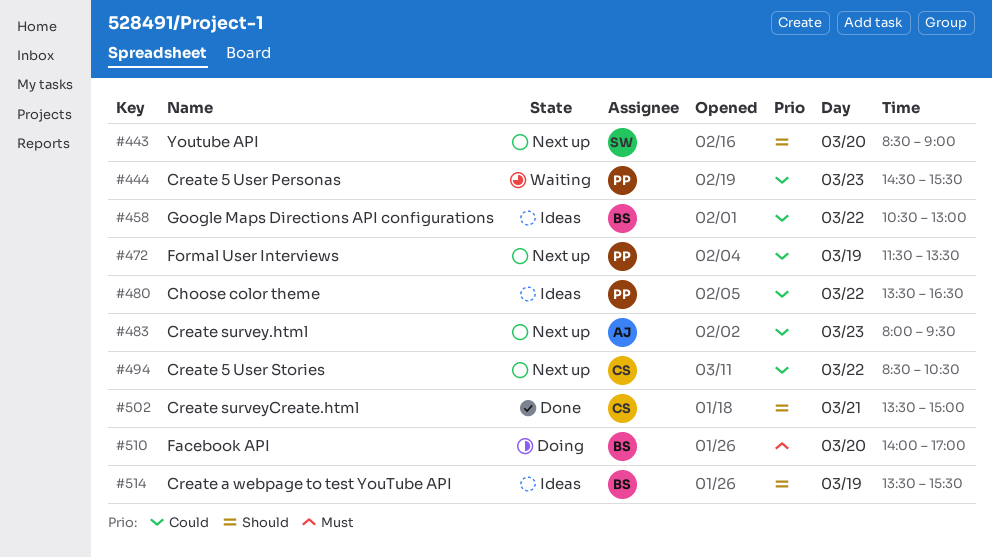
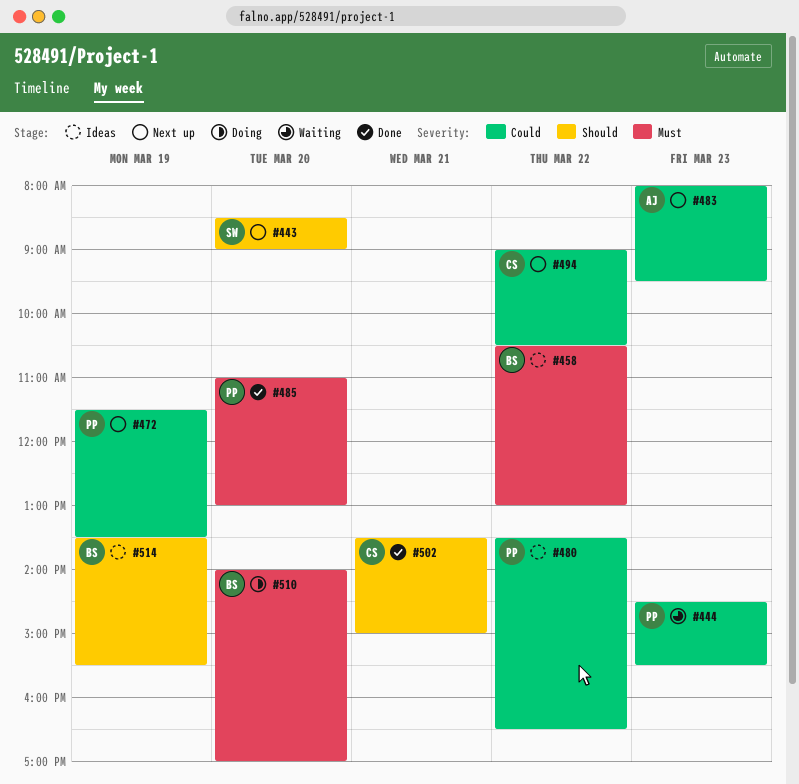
#458, priority: Could -> Must
#485: none -> present
#494, begins: 08:30 -> 09:00

